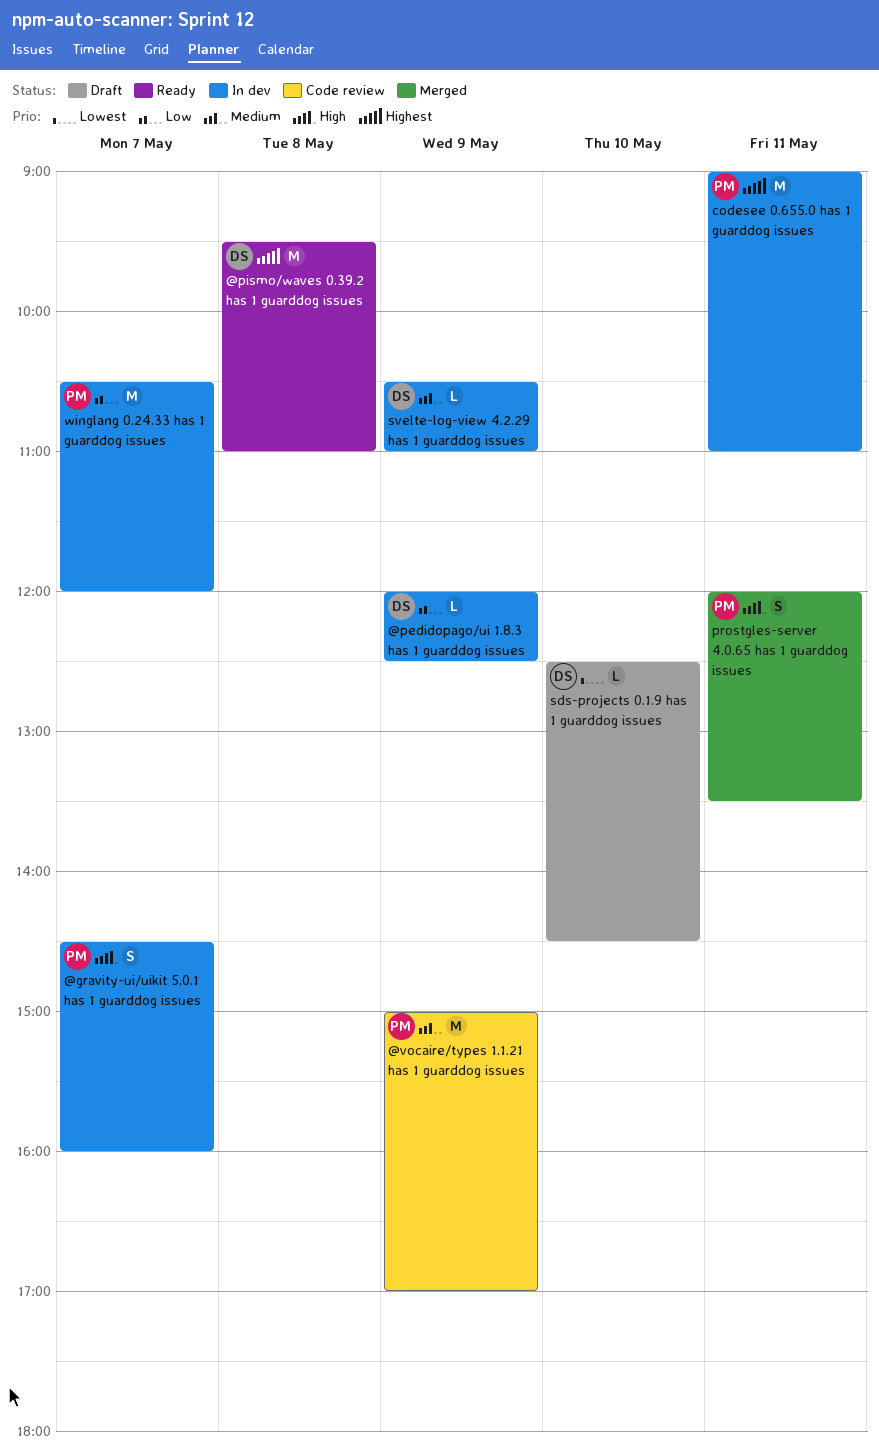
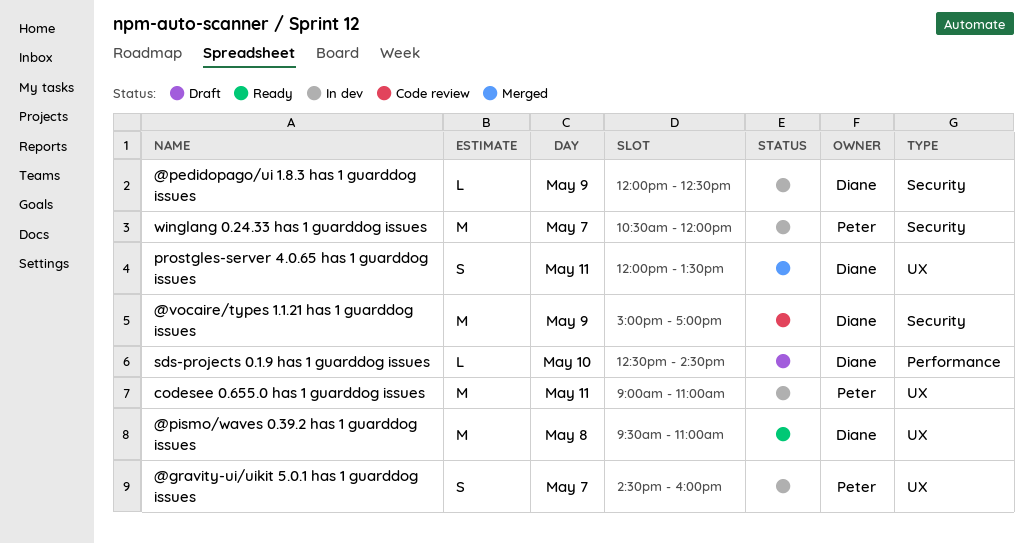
@vocaire/types 1.1.21 has 1 guarddog issues, owner: Peter -> Diane
prostgles-server 4.0.65 has 1 guarddog issues, owner: Peter -> Diane
svelte-log-view 4.2.29 has 1 guarddog issues: present -> none

